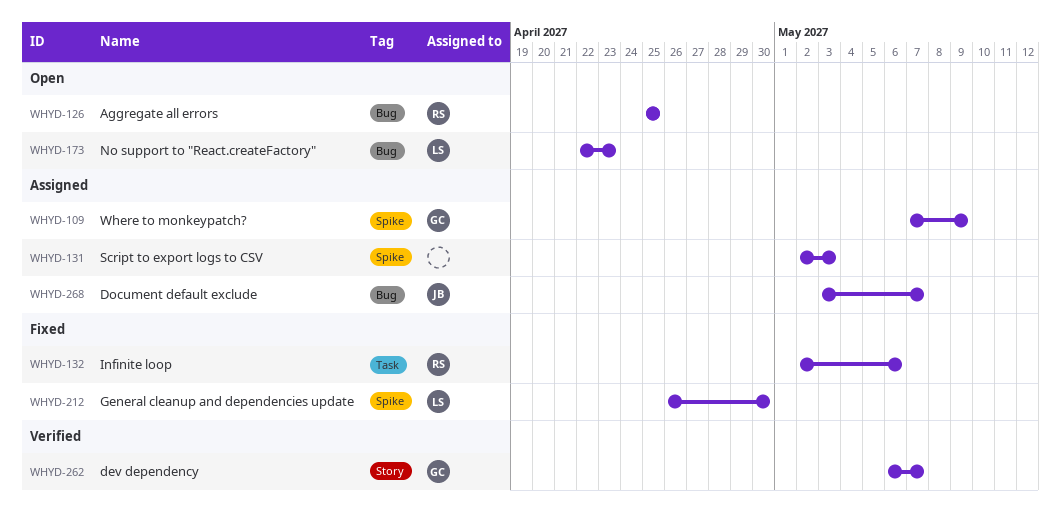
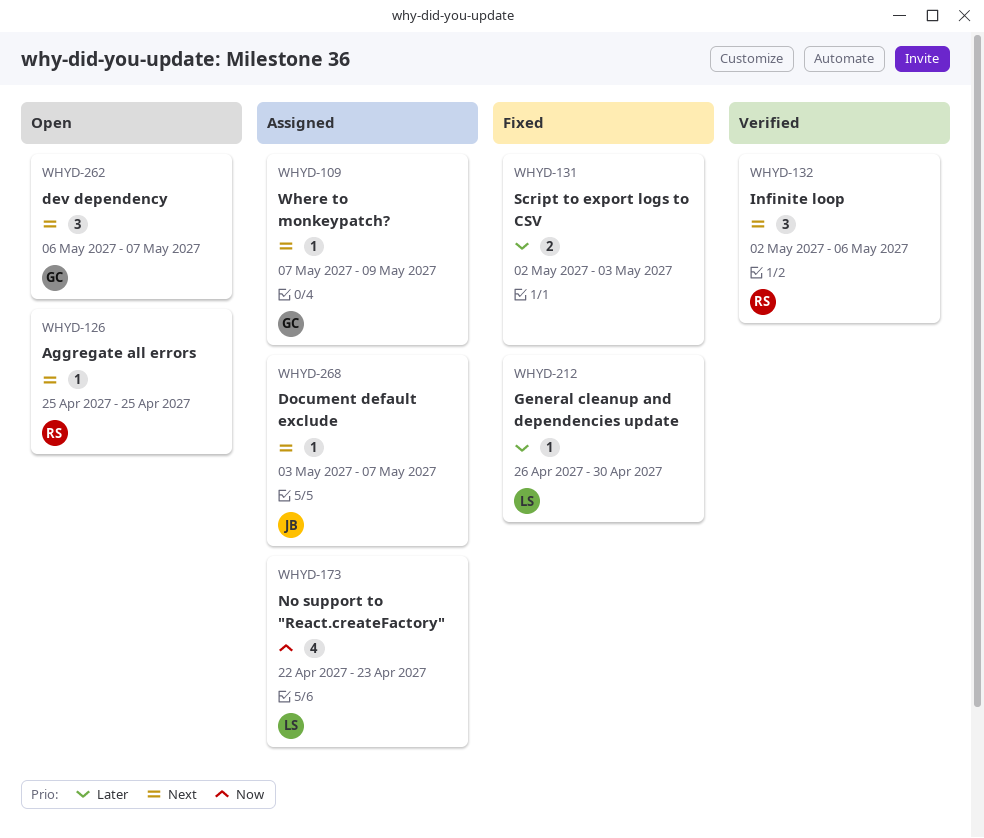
WHYD-131, status: Assigned -> Fixed
WHYD-132, status: Fixed -> Verified
WHYD-173, status: Open -> Assigned
WHYD-262, status: Verified -> Open

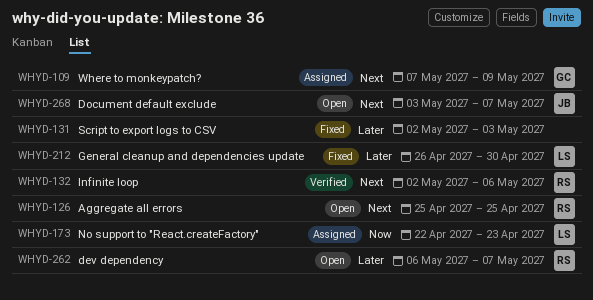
WHYD-262, owner: GC -> RS
WHYD-262, priority: Next -> Later
WHYD-268, status: Assigned -> Open

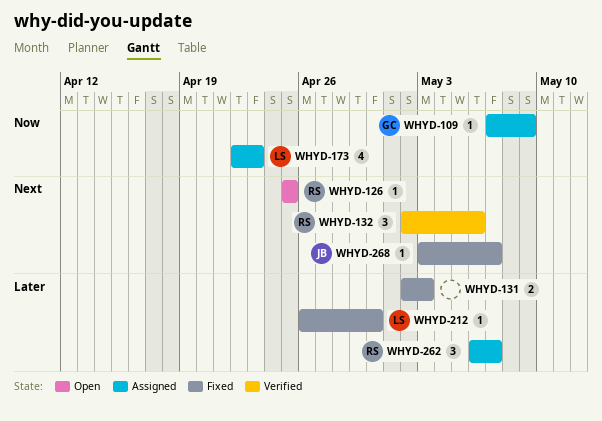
WHYD-109, priority: Next -> Now
WHYD-262, status: Open -> Assigned
WHYD-268, status: Open -> Fixed

